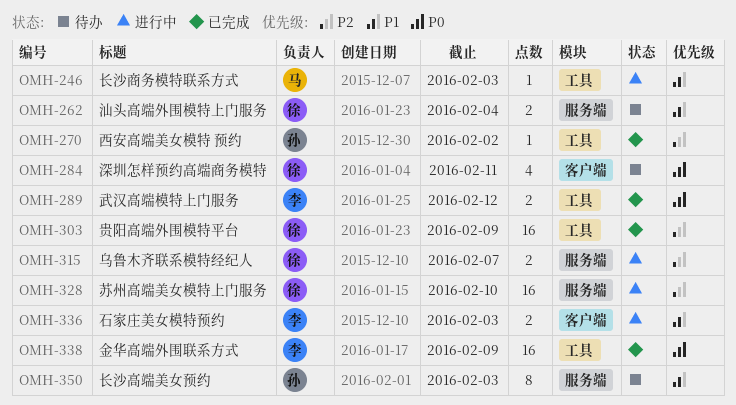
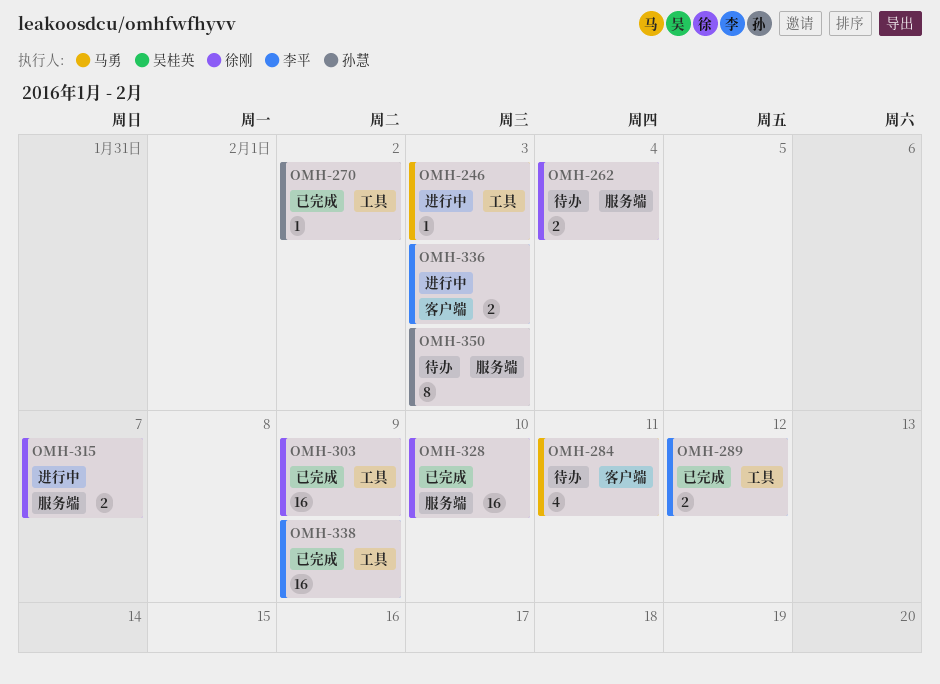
OMH-284, owner: 徐刚 -> 马勇
OMH-328, status: 进行中 -> 已完成

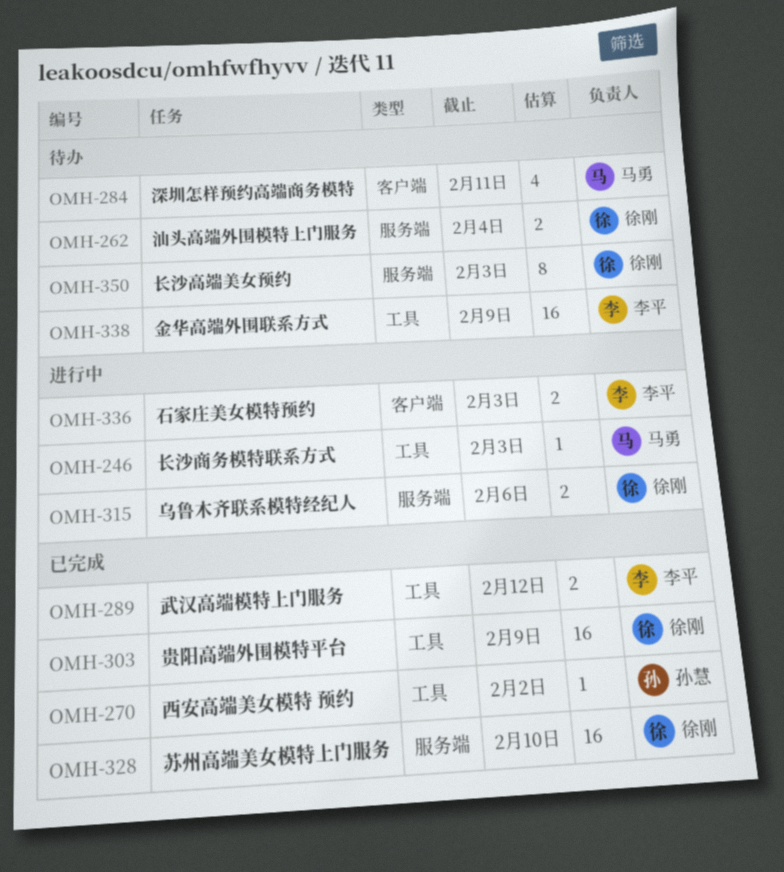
OMH-315, due: Feb 7 -> Feb 6
OMH-338, status: 已完成 -> 待办
OMH-350, owner: 孙慧 -> 徐刚

